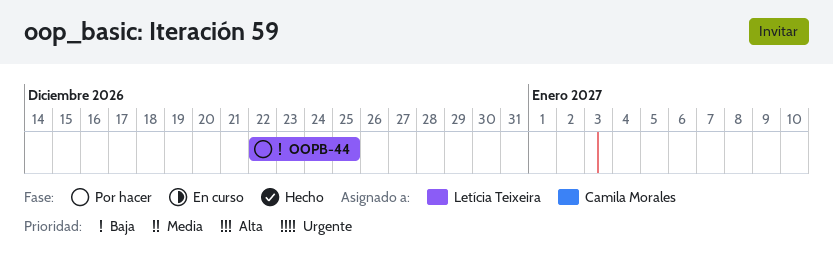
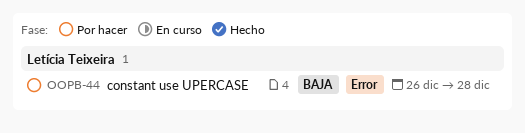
OOPB-44, start: Dec 22 -> Dec 26
OOPB-44, due: Dec 25 -> Dec 28

